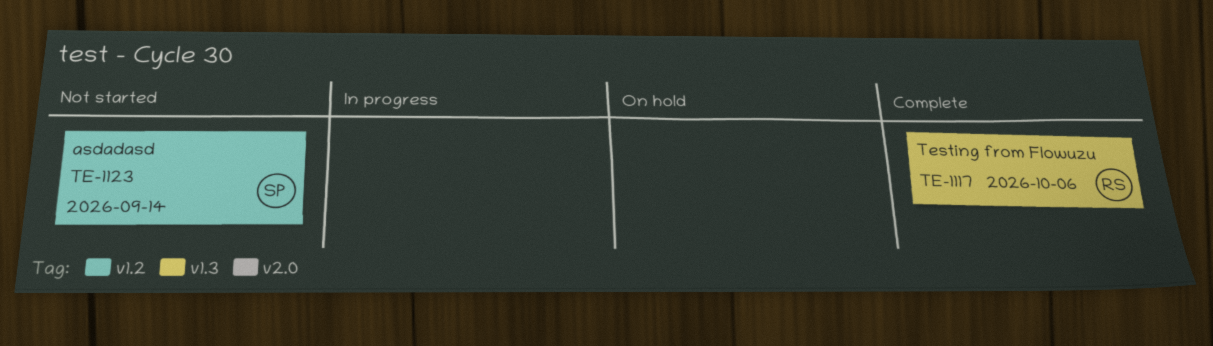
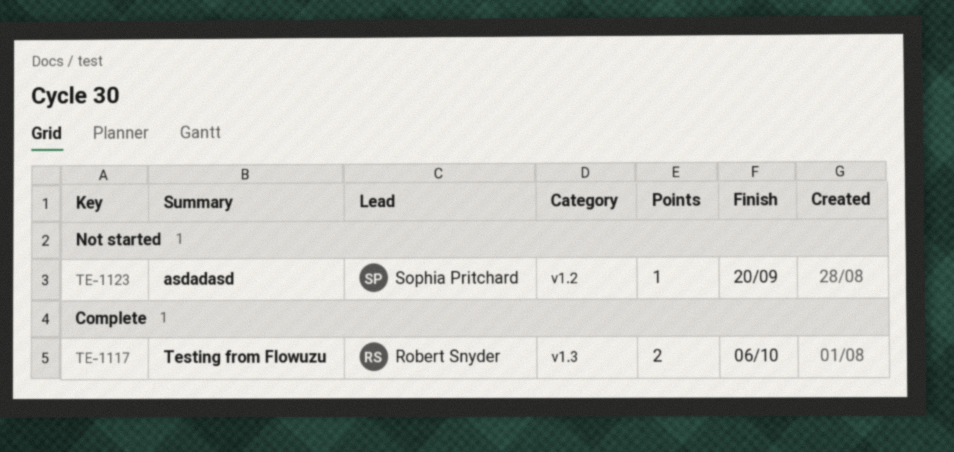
TE-1123, due: Sep 14 -> Sep 20

